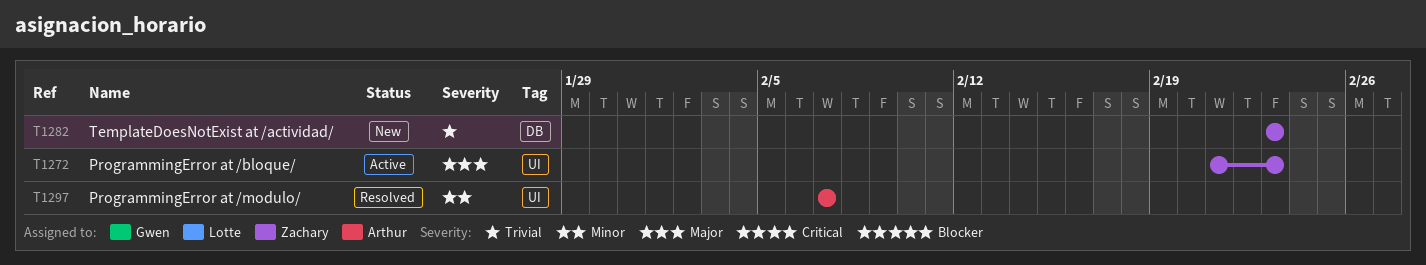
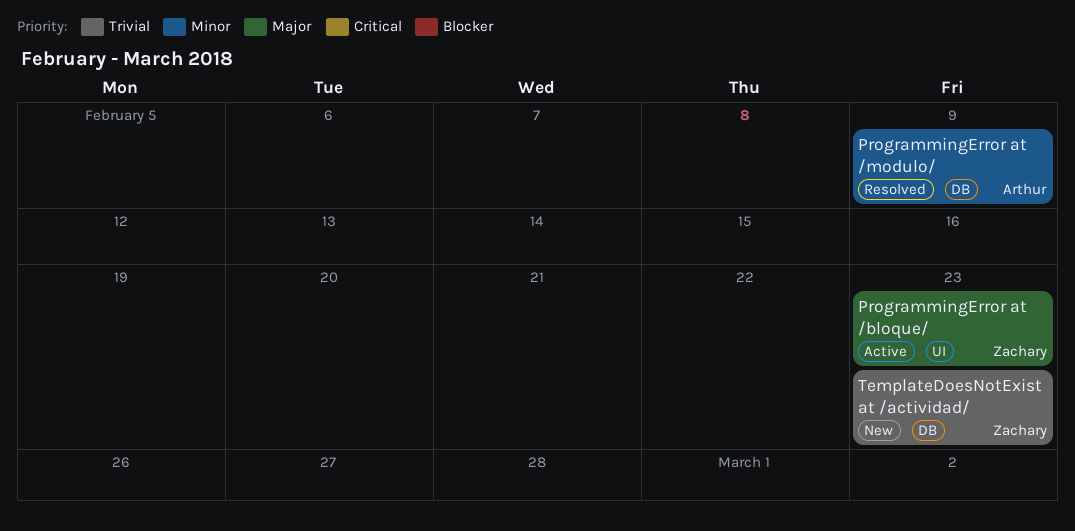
ProgrammingError at /modulo/, label: UI -> DB
ProgrammingError at /modulo/, due: Feb 7 -> Feb 9

